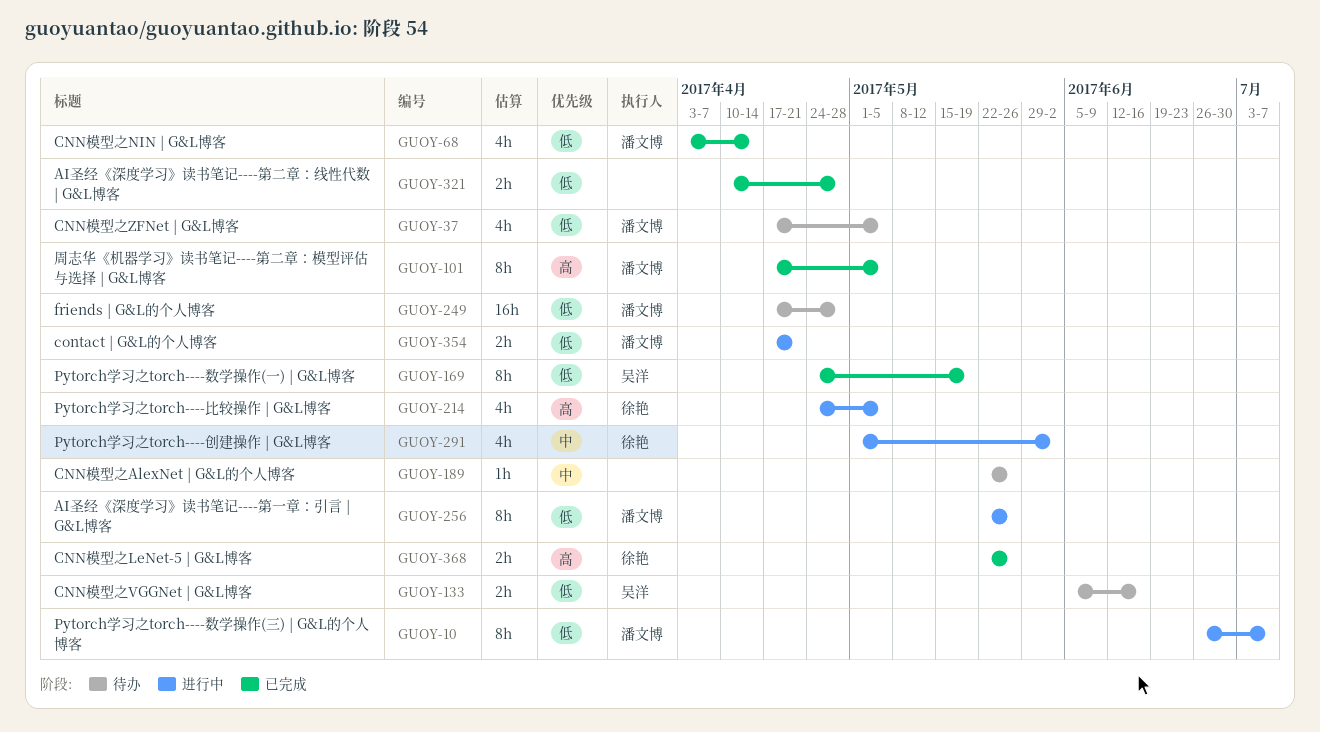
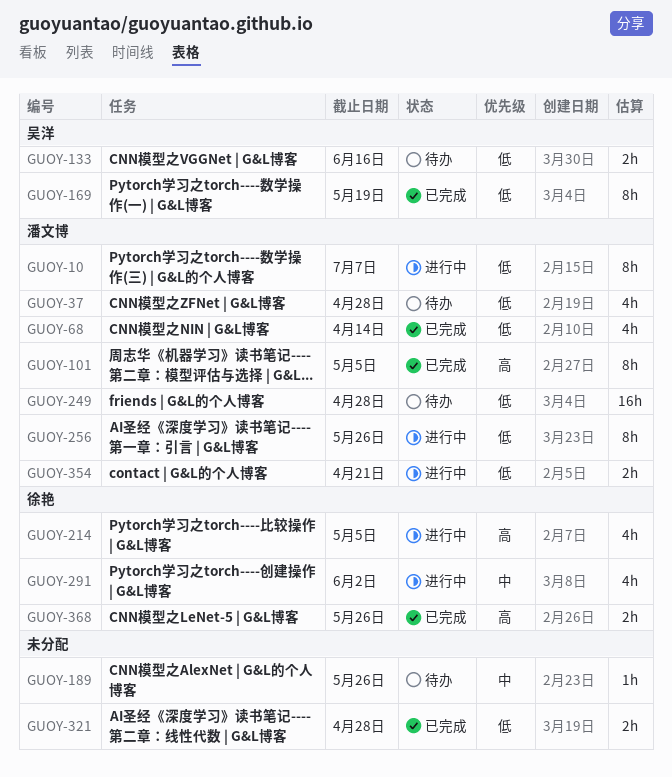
GUOY-37, due: May 5 -> Apr 28

